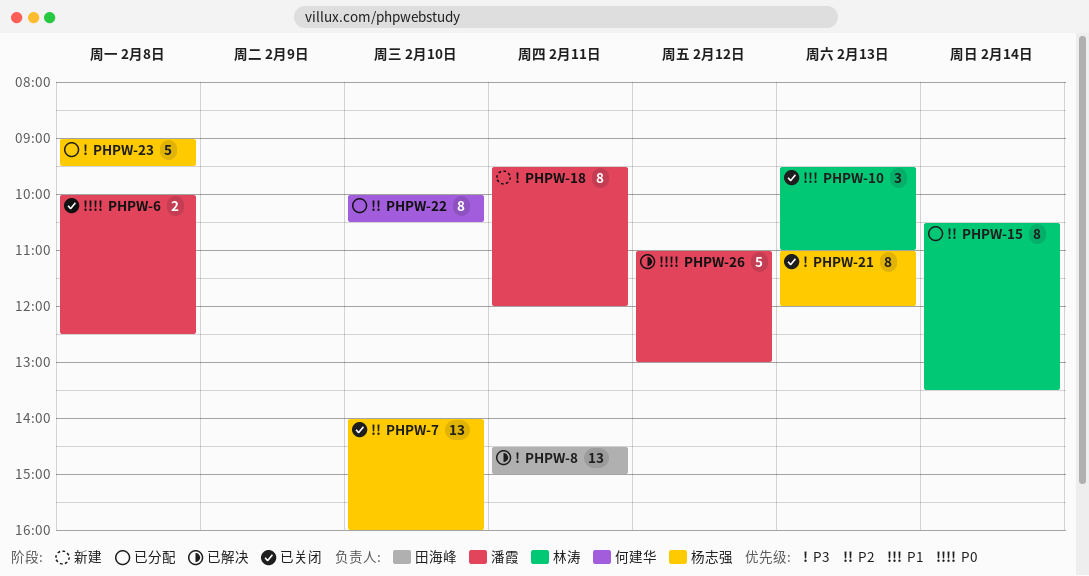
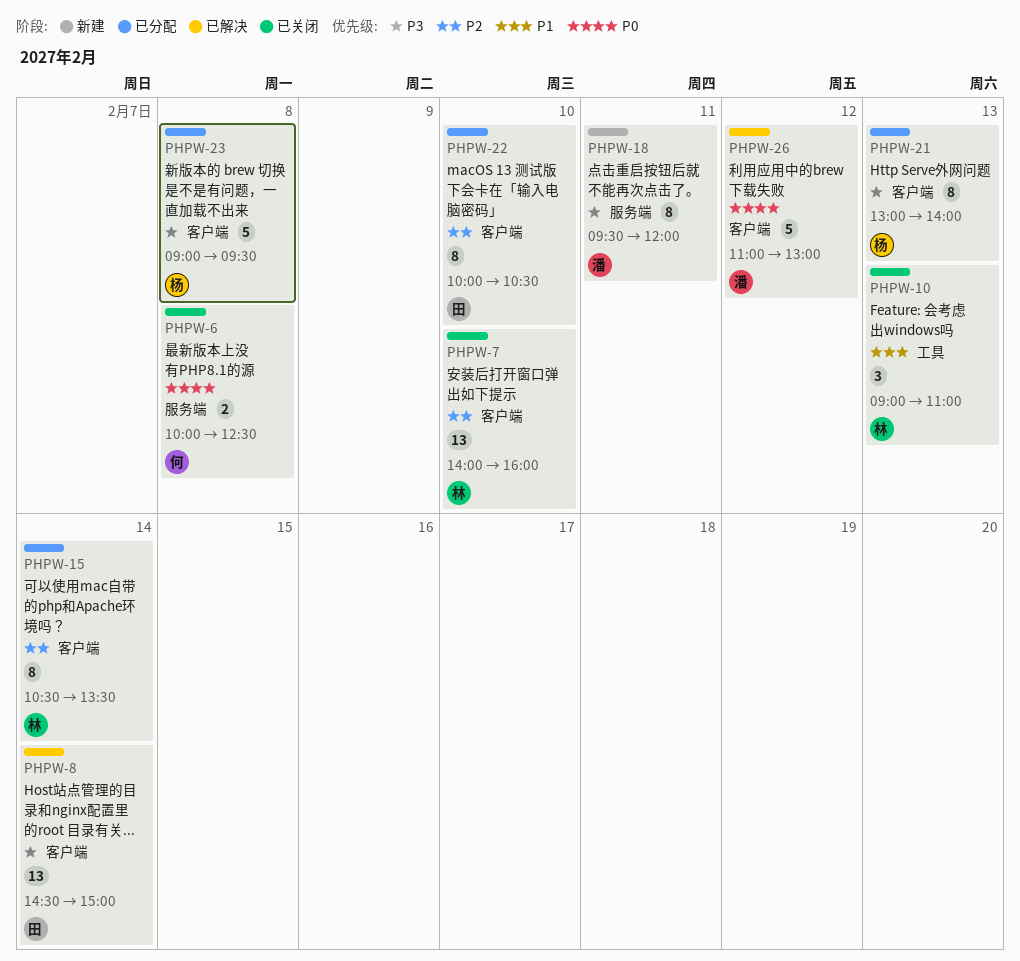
PHPW-6, owner: 潘霞 -> 何建华
PHPW-7, owner: 杨志强 -> 林涛
PHPW-8, day: Feb 11 -> Feb 14
PHPW-10, begins: 09:30 -> 09:00
PHPW-21, status: 已关闭 -> 已分配
PHPW-21, begins: 11:00 -> 13:00
PHPW-21, ends: 12:00 -> 14:00
PHPW-22, owner: 何建华 -> 田海峰

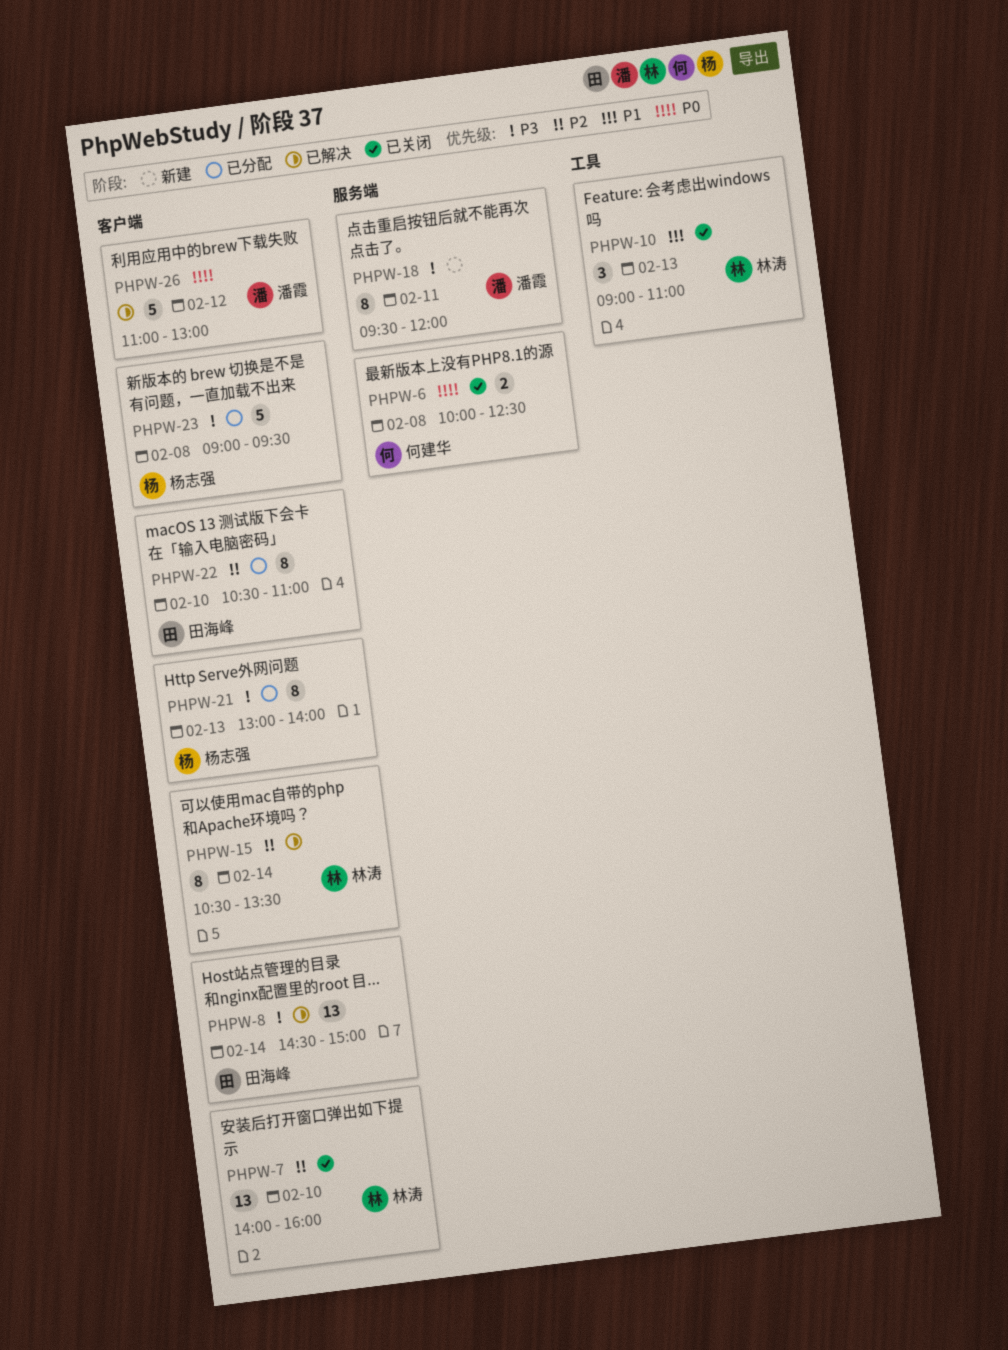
PHPW-15, status: 已分配 -> 已解决
PHPW-22, begins: 10:00 -> 10:30
PHPW-22, ends: 10:30 -> 11:00

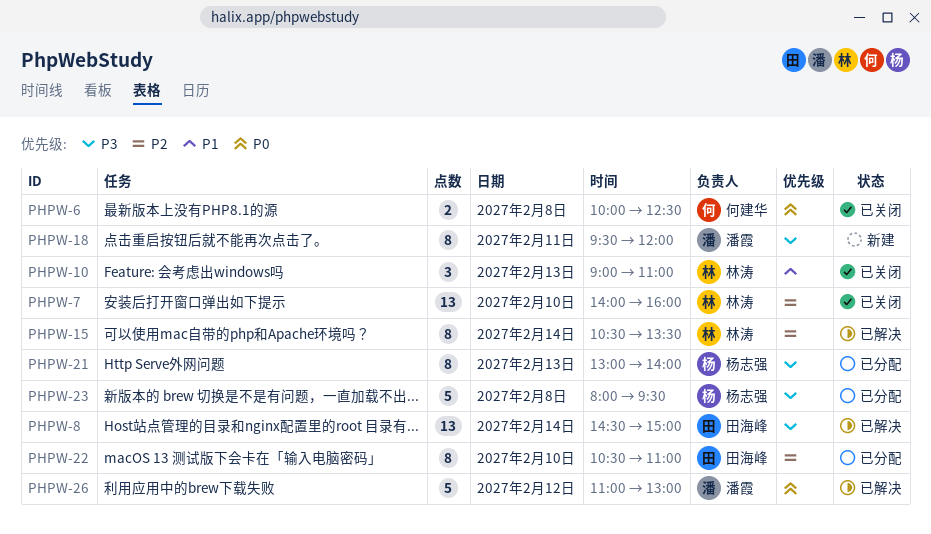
PHPW-23, begins: 09:00 -> 08:00

